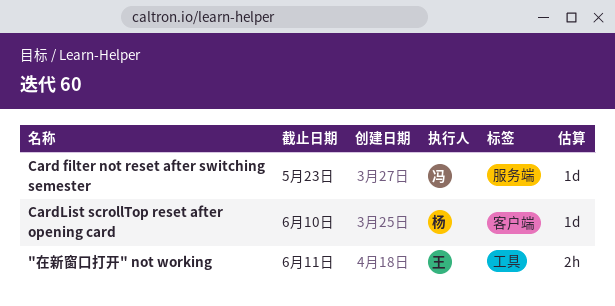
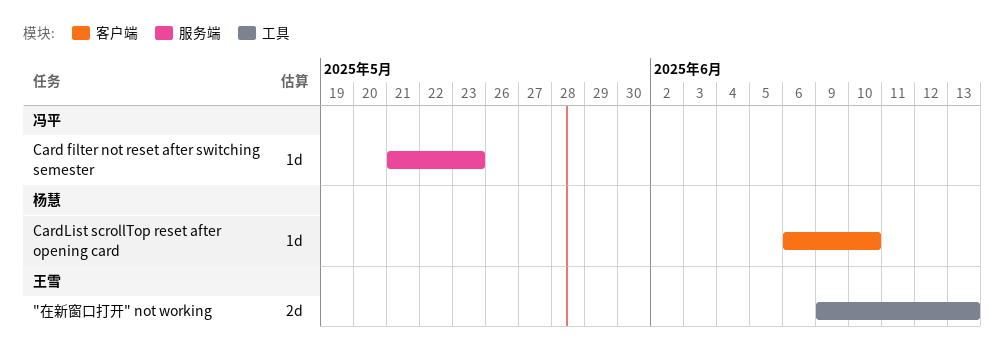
"在新窗口打开" not working, estimate: 2h -> 2d
"在新窗口打开" not working, due: Jun 11 -> Jun 13

